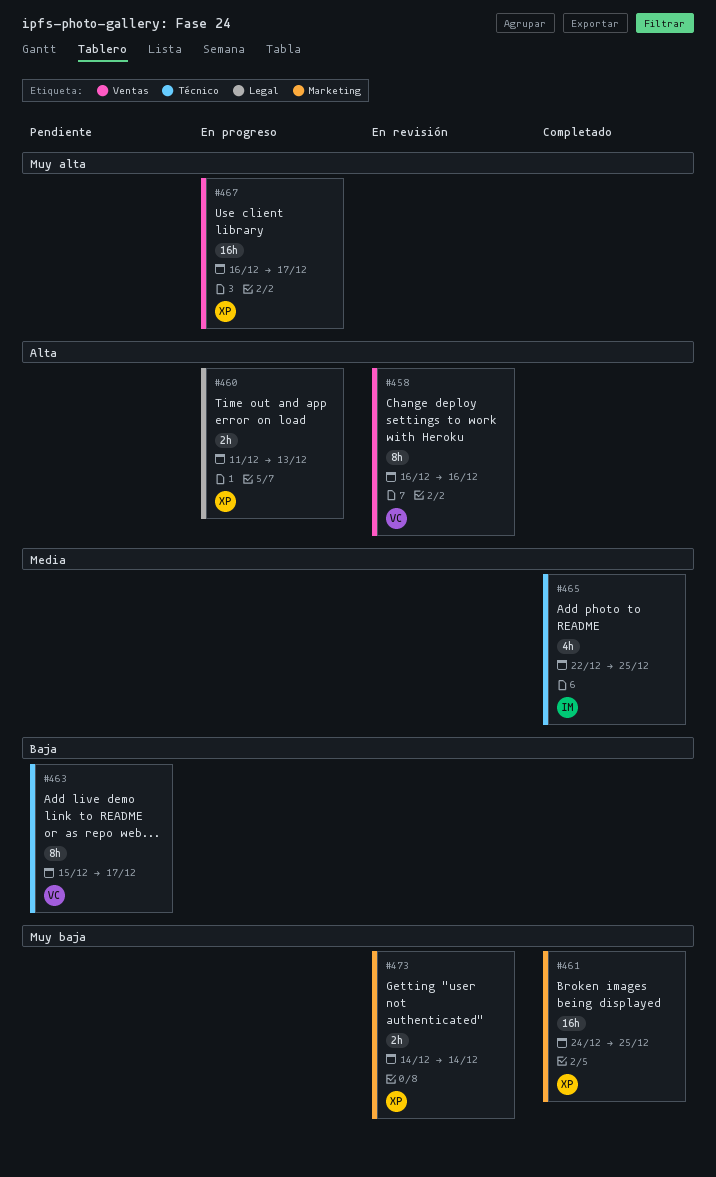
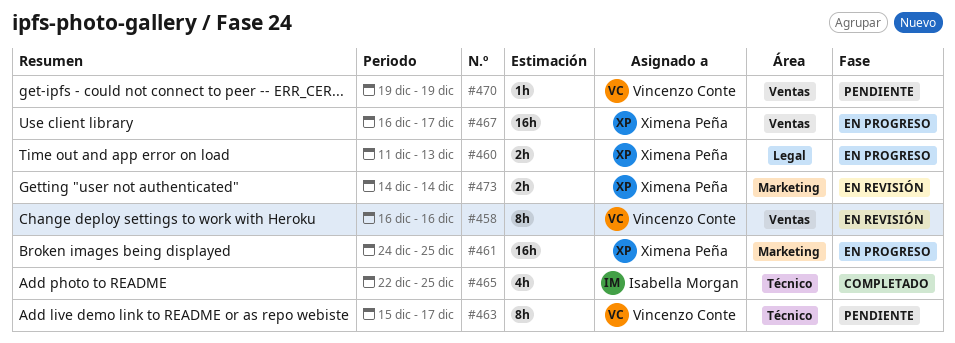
#461, status: Completado -> En progreso
#470: none -> present

